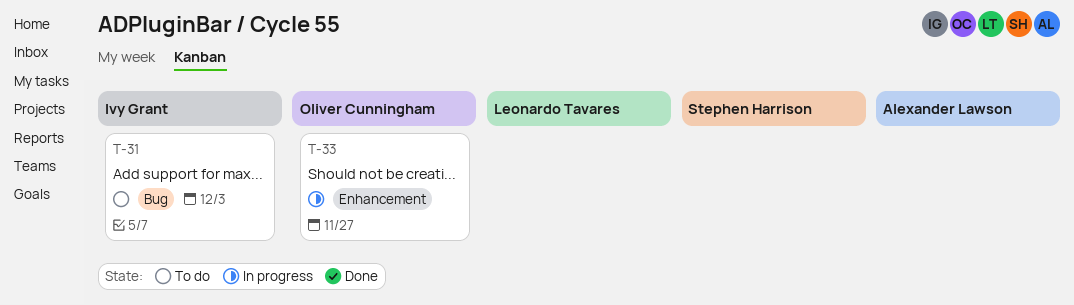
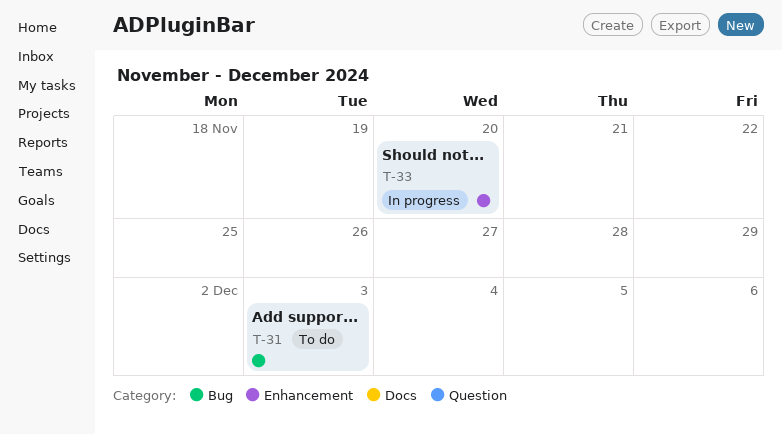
T-33, due: Nov 27 -> Nov 20

